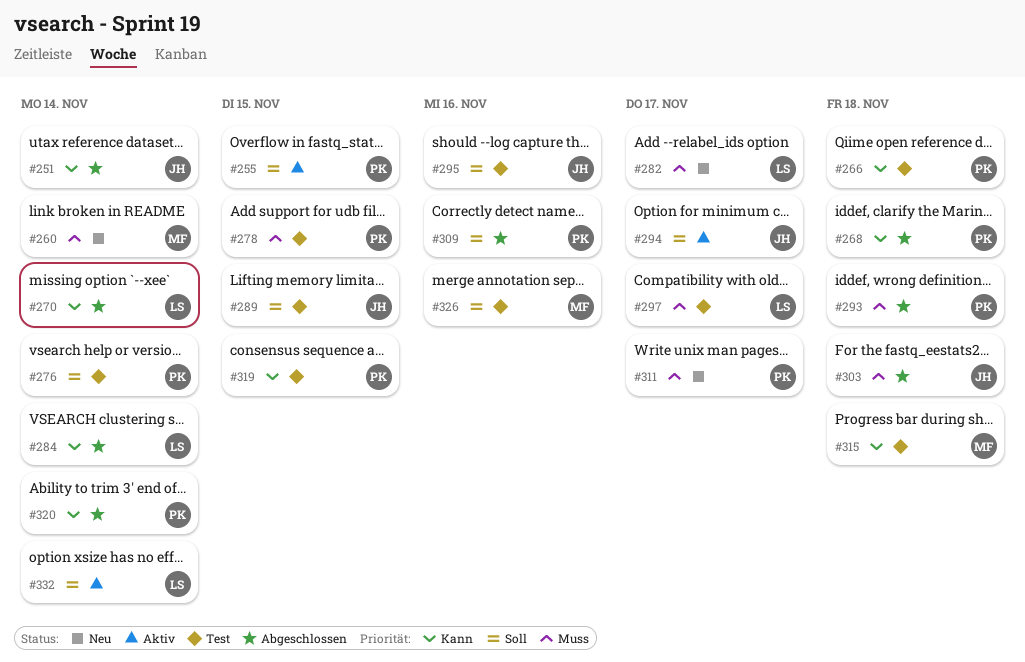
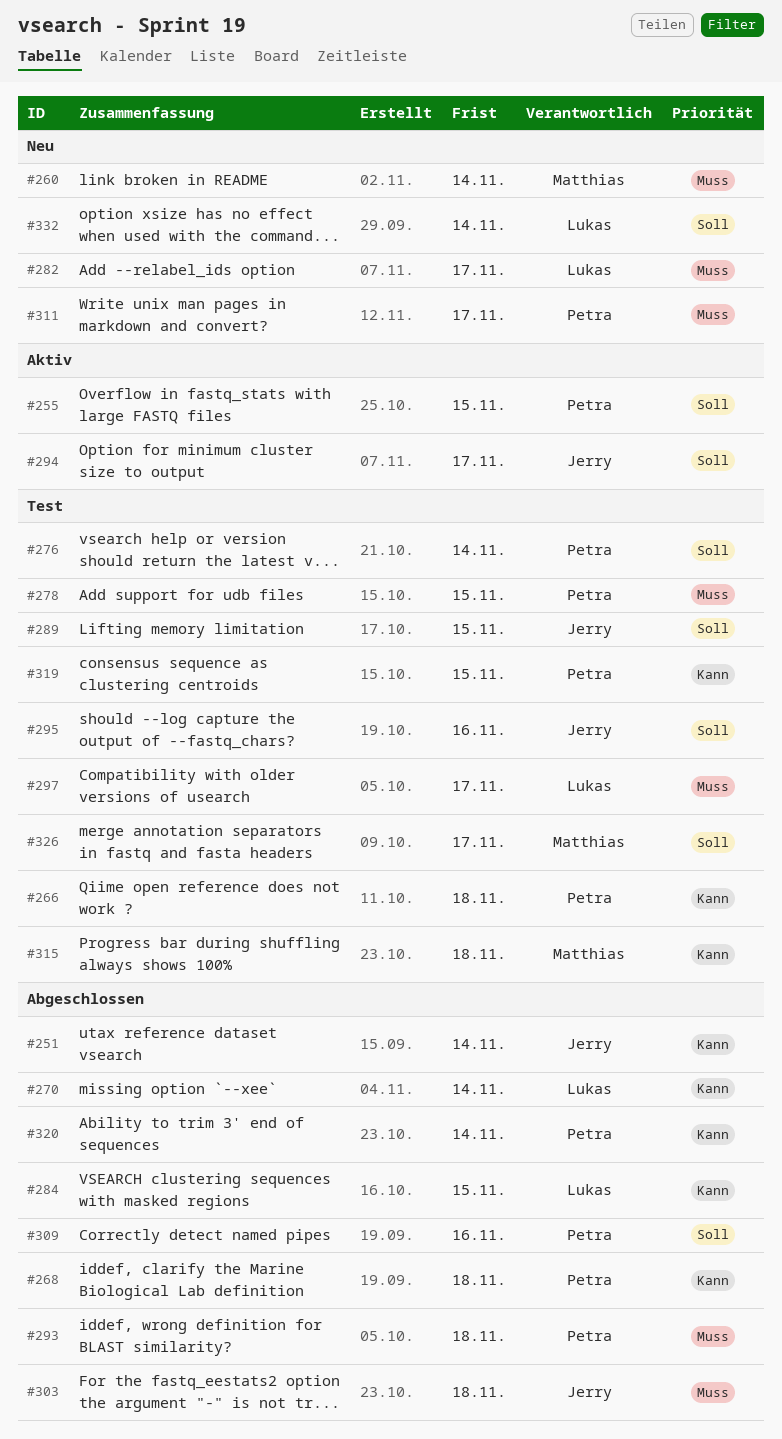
#284, due: Nov 14 -> Nov 15
#326, due: Nov 16 -> Nov 17
#332, status: Aktiv -> Neu

